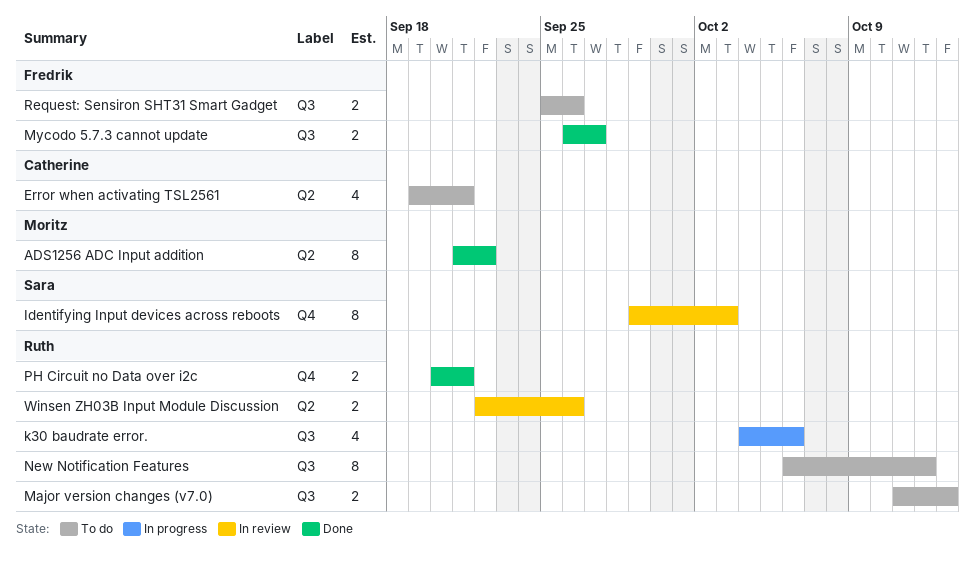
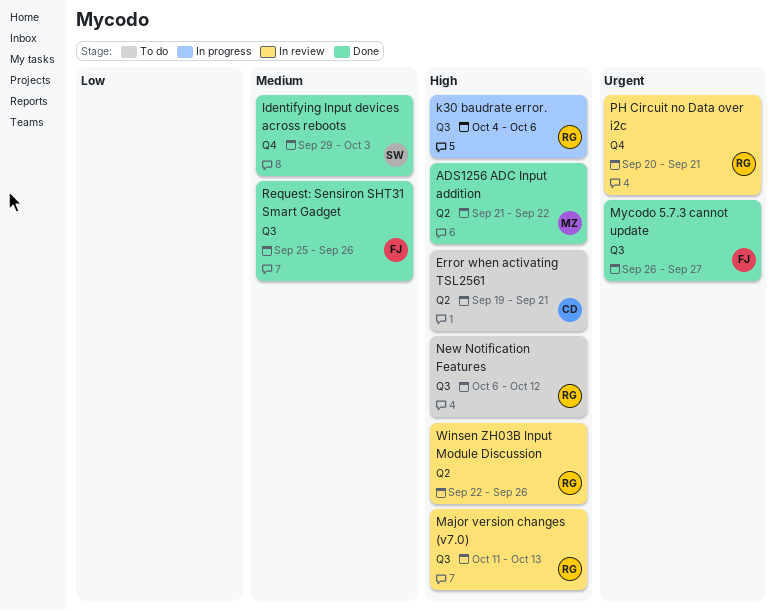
Identifying Input devices across reboots, status: In review -> Done
Major version changes (v7.0), status: To do -> In review
PH Circuit no Data over i2c, status: Done -> In review
Request: Sensiron SHT31 Smart Gadget, status: To do -> Done

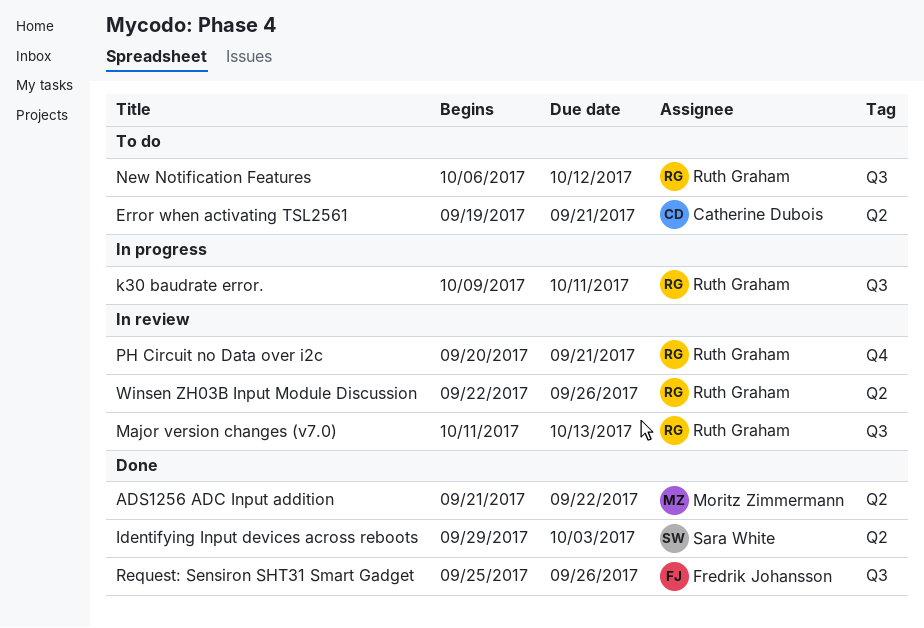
Identifying Input devices across reboots, label: Q4 -> Q2
k30 baudrate error., start: Oct 4 -> Oct 9
k30 baudrate error., due: Oct 6 -> Oct 11
Mycodo 5.7.3 cannot update: present -> none

